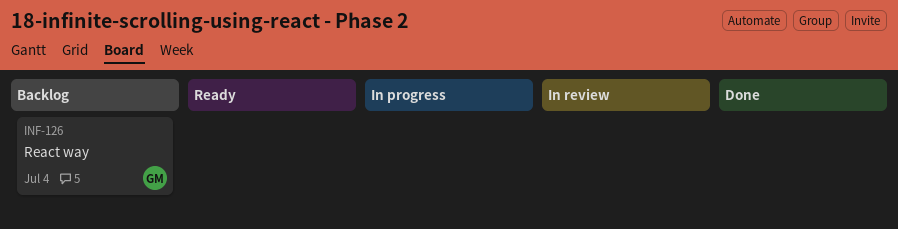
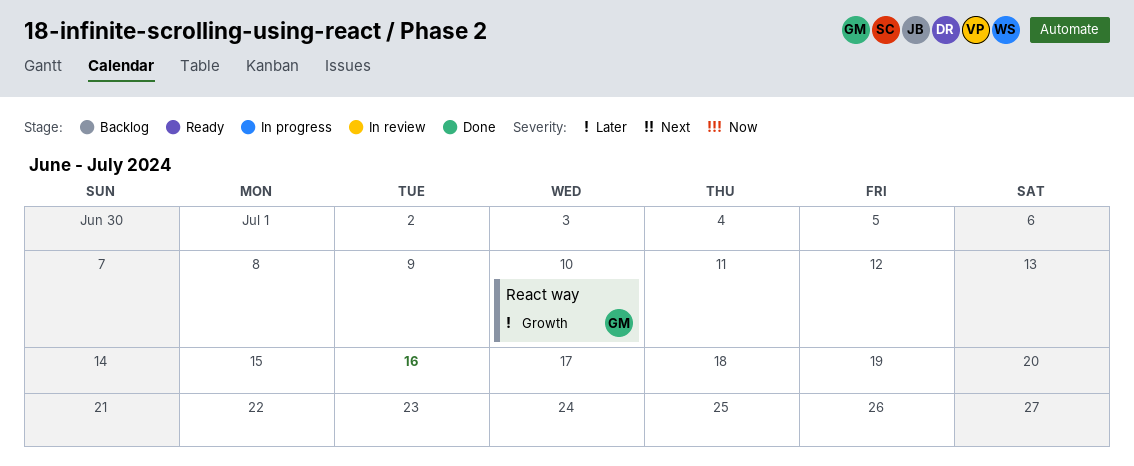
React way, due: Jul 4 -> Jul 10

